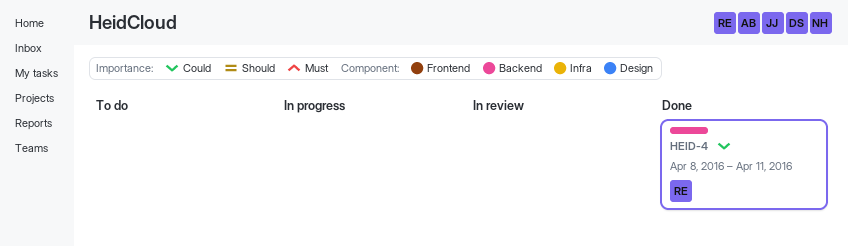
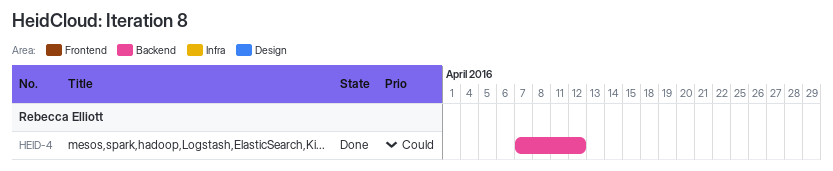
HEID-4, start: Apr 8 -> Apr 7
HEID-4, due: Apr 11 -> Apr 12

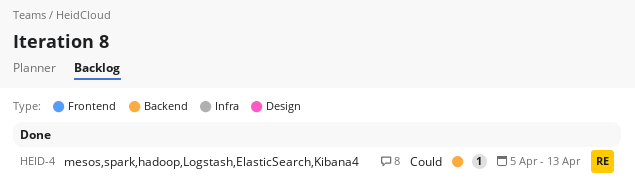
HEID-4, start: Apr 7 -> Apr 5
HEID-4, due: Apr 12 -> Apr 13

